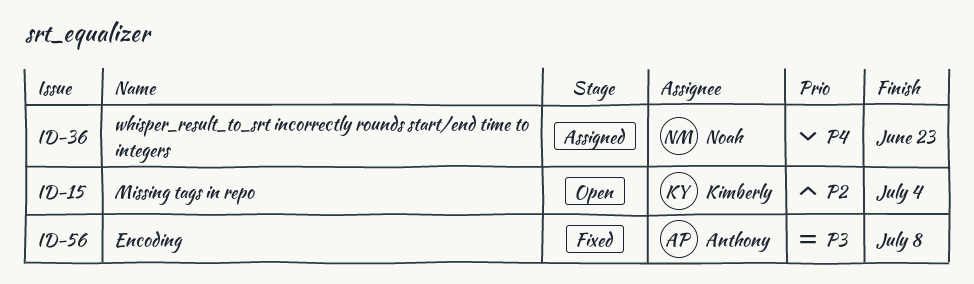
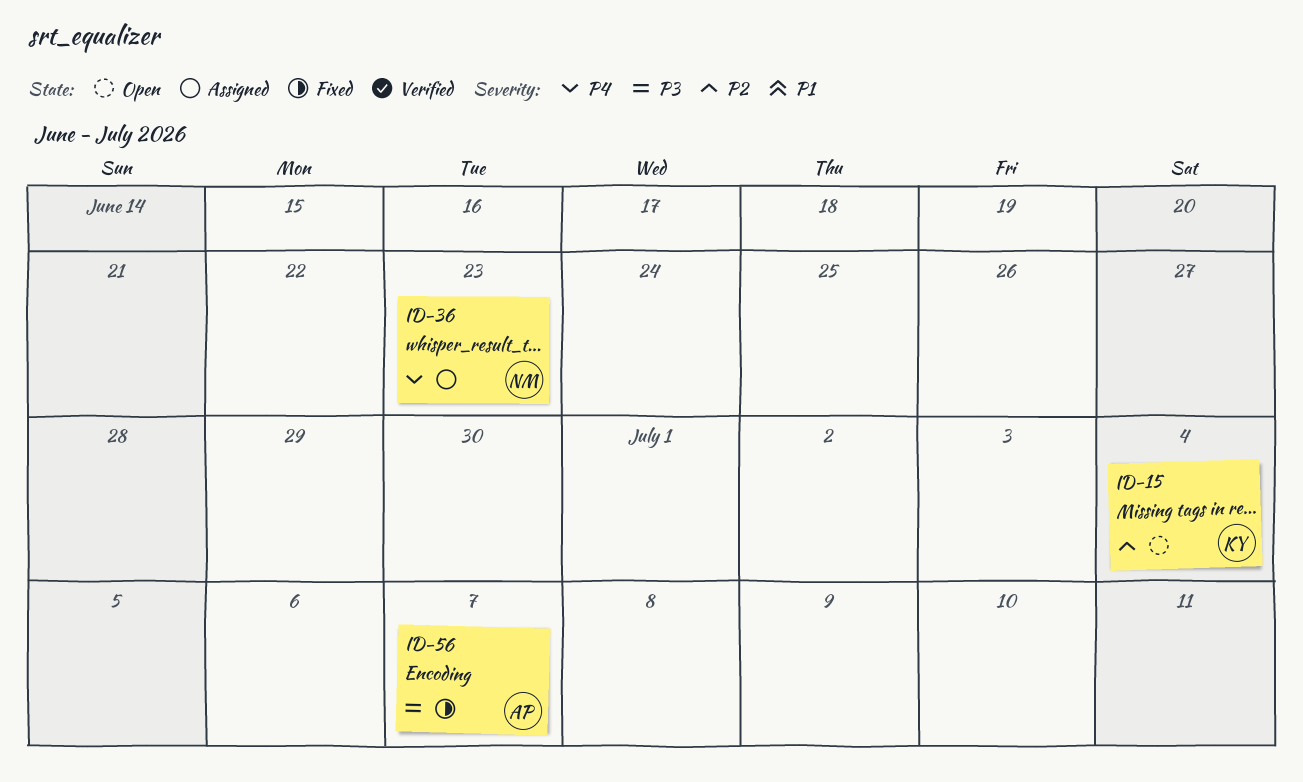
ID-56, due: Jul 8 -> Jul 7

